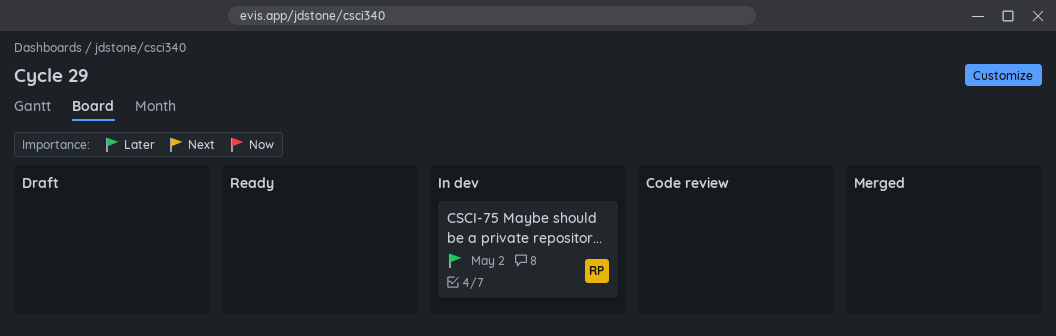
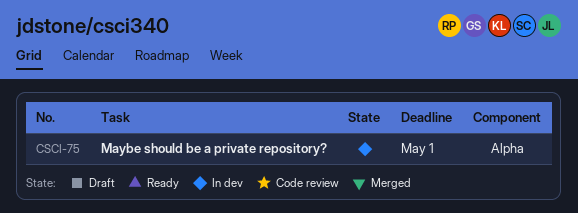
CSCI-75, due: May 2 -> May 1

